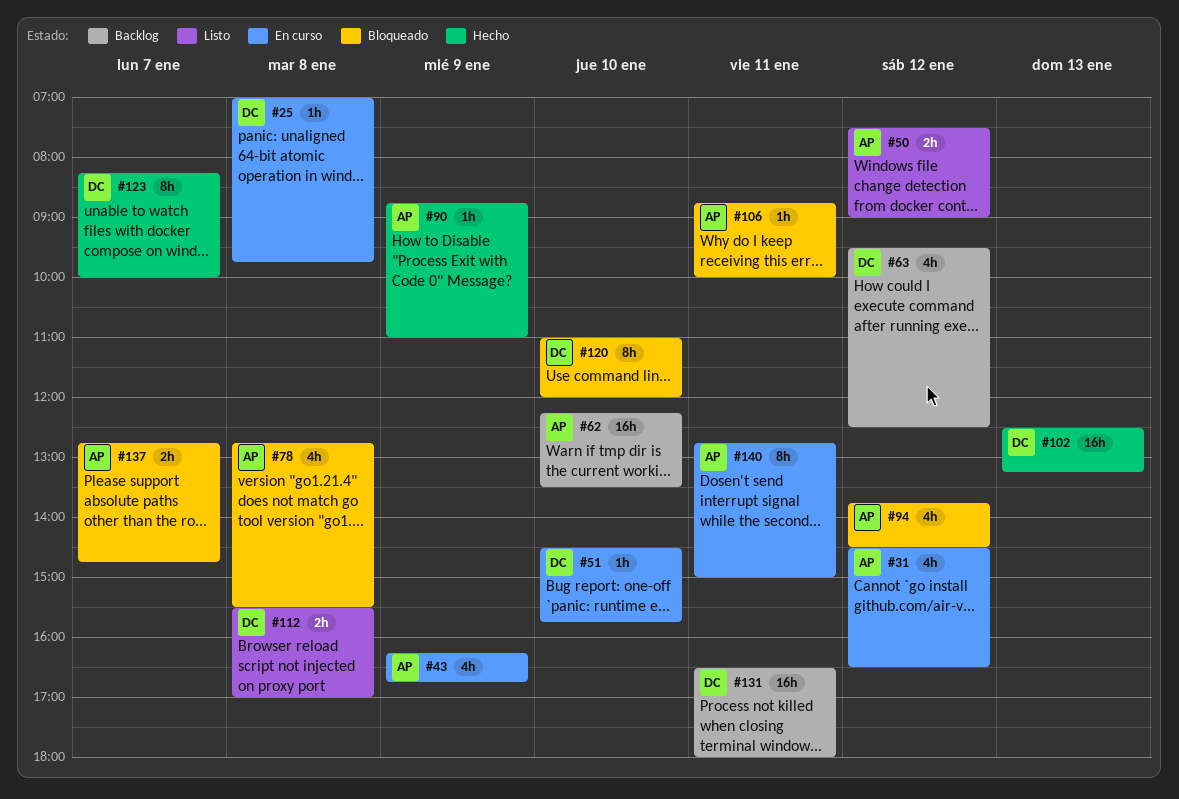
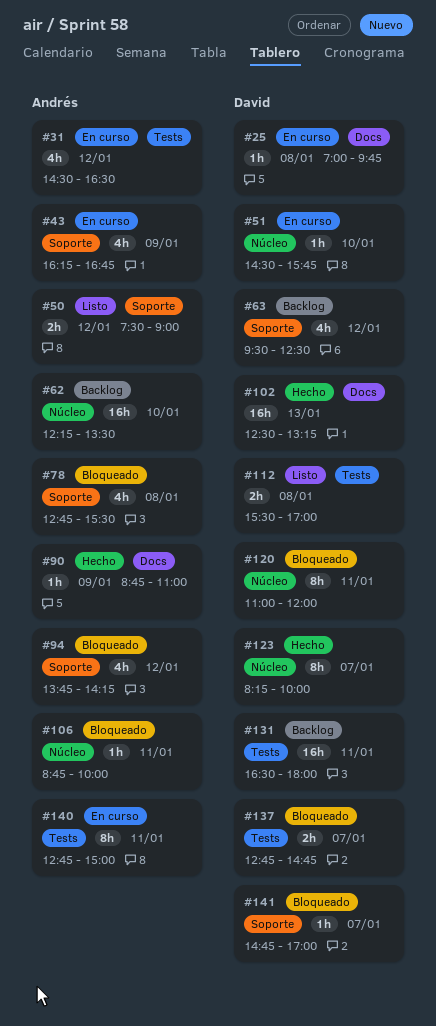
#94, ends: 14:30 -> 14:15
#120, day: Jan 10 -> Jan 11
#137, owner: Andrés -> David
#141: none -> present

